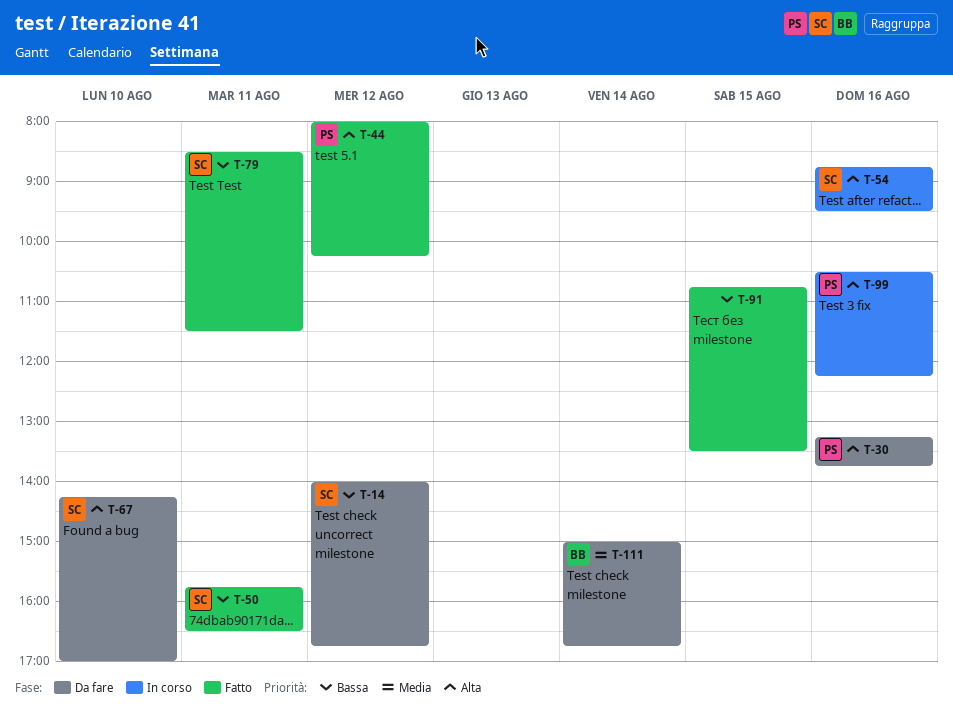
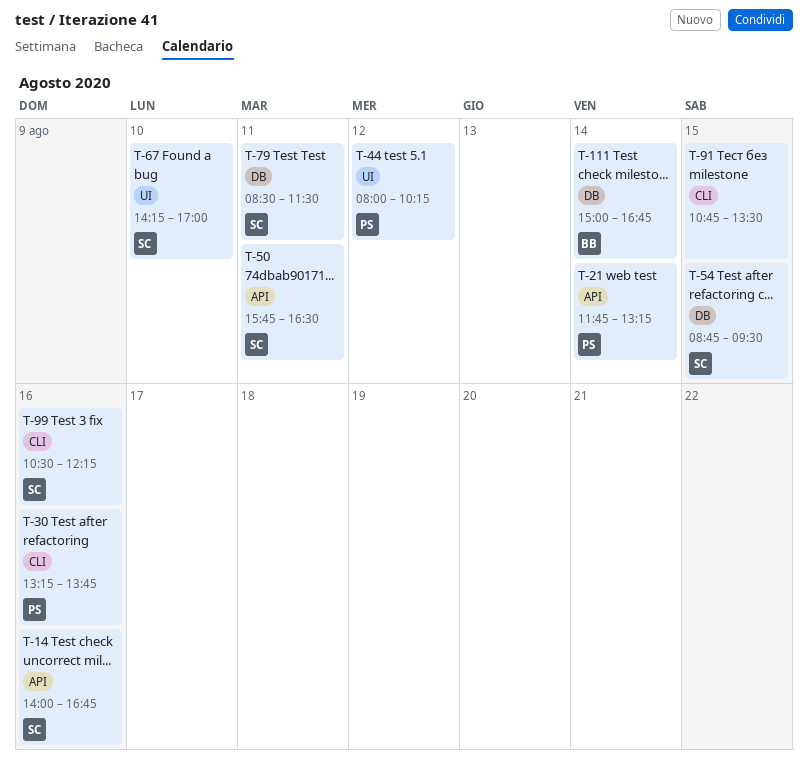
T-14, day: Aug 12 -> Aug 16
T-21: none -> present
T-54, day: Aug 16 -> Aug 15
T-99, owner: PS -> SC

